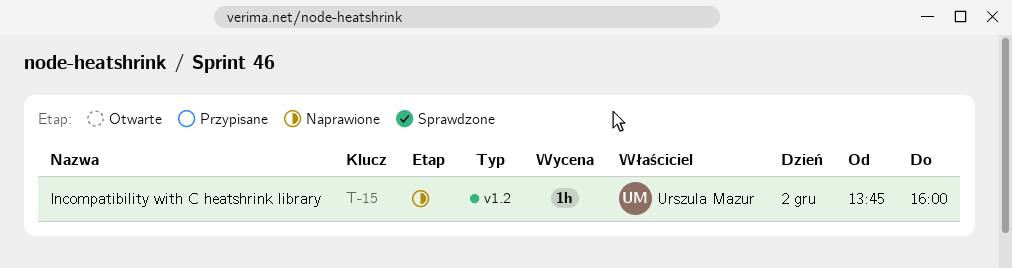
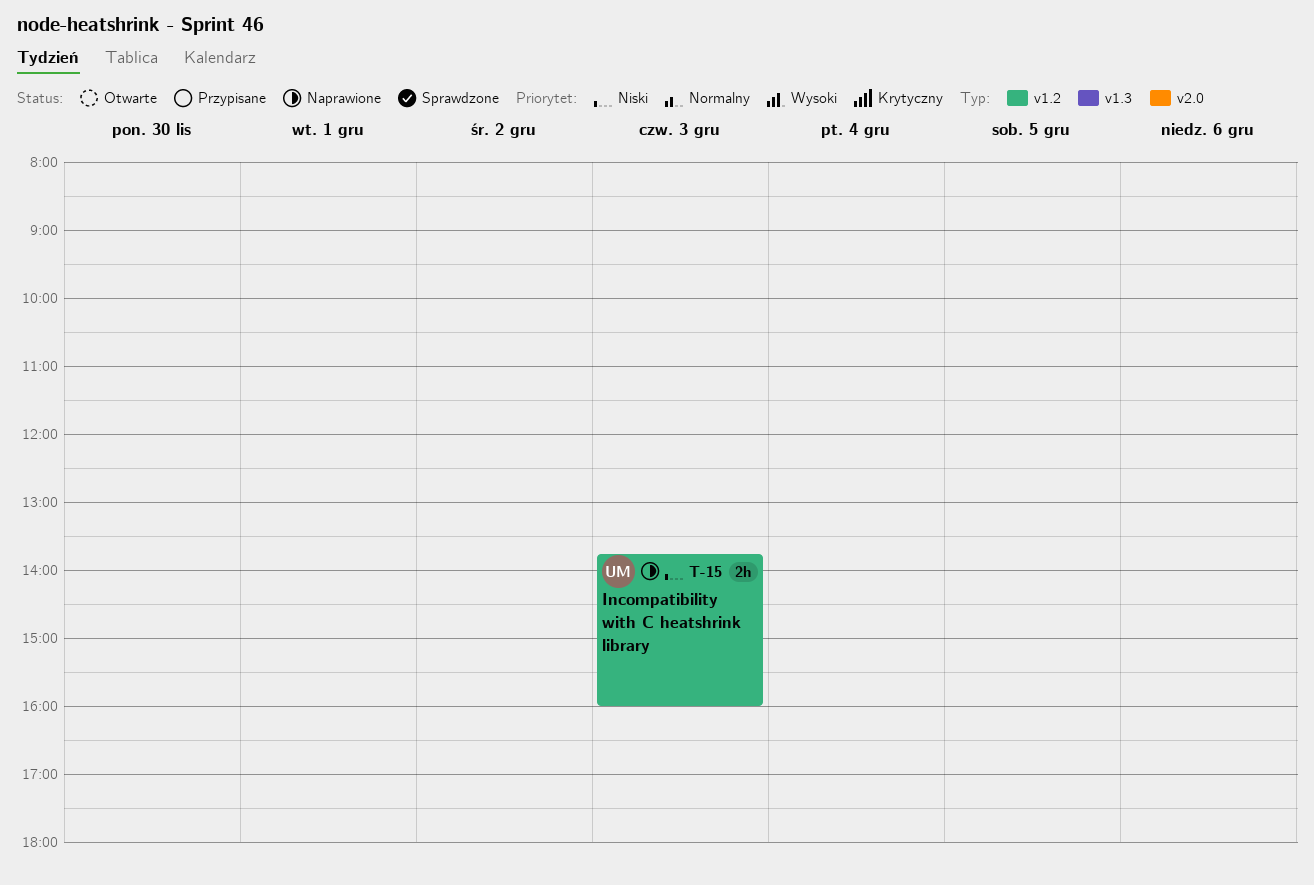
T-15, estimate: 1h -> 2h
T-15, day: Dec 2 -> Dec 3

